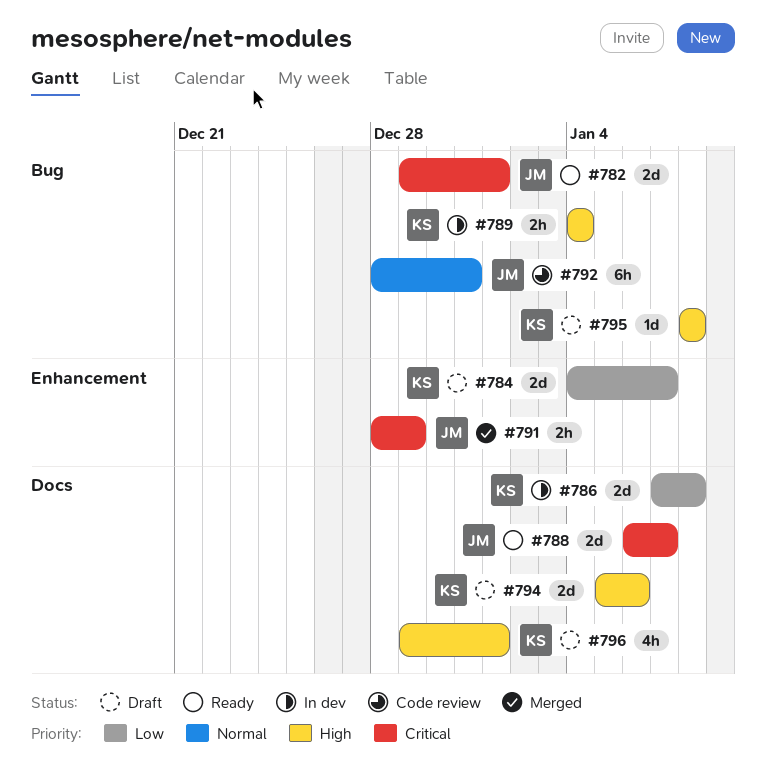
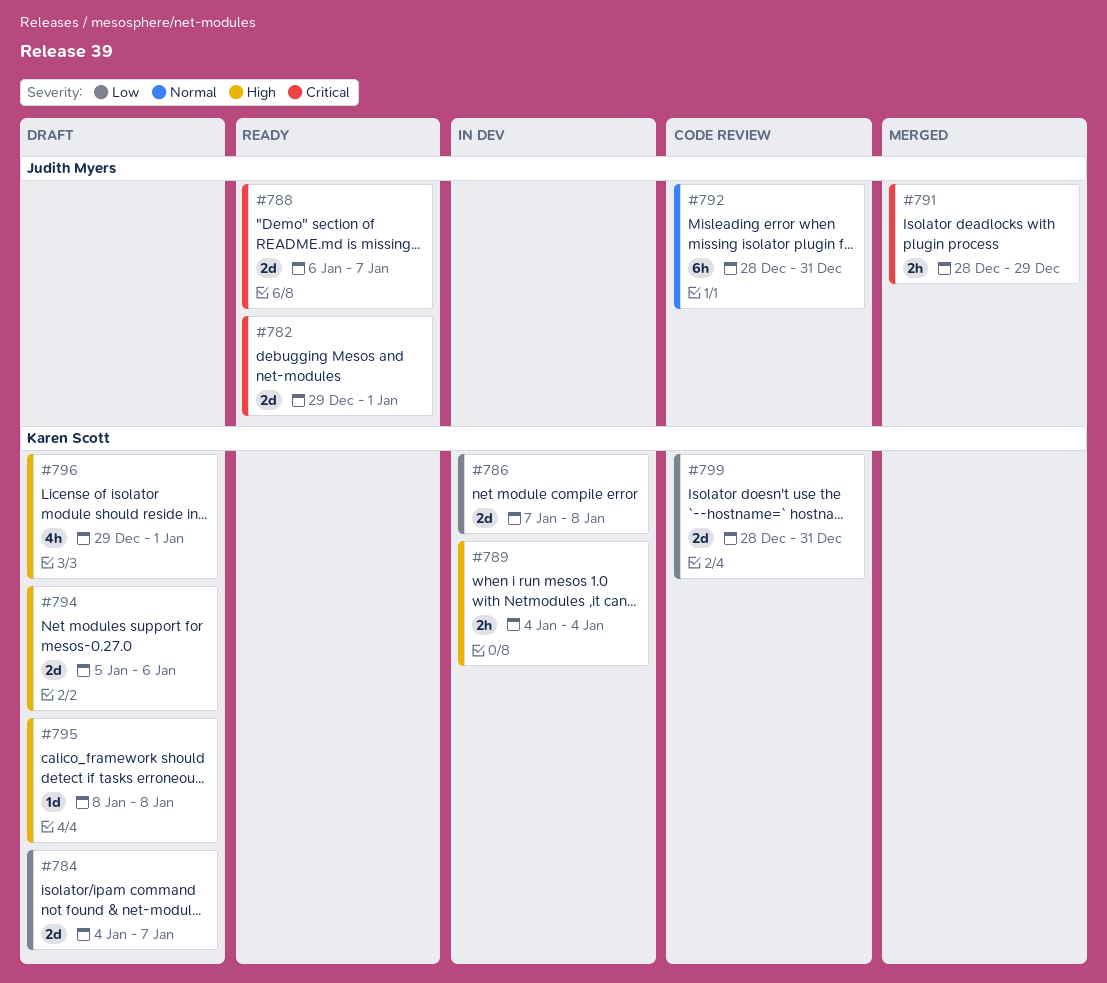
#799: none -> present

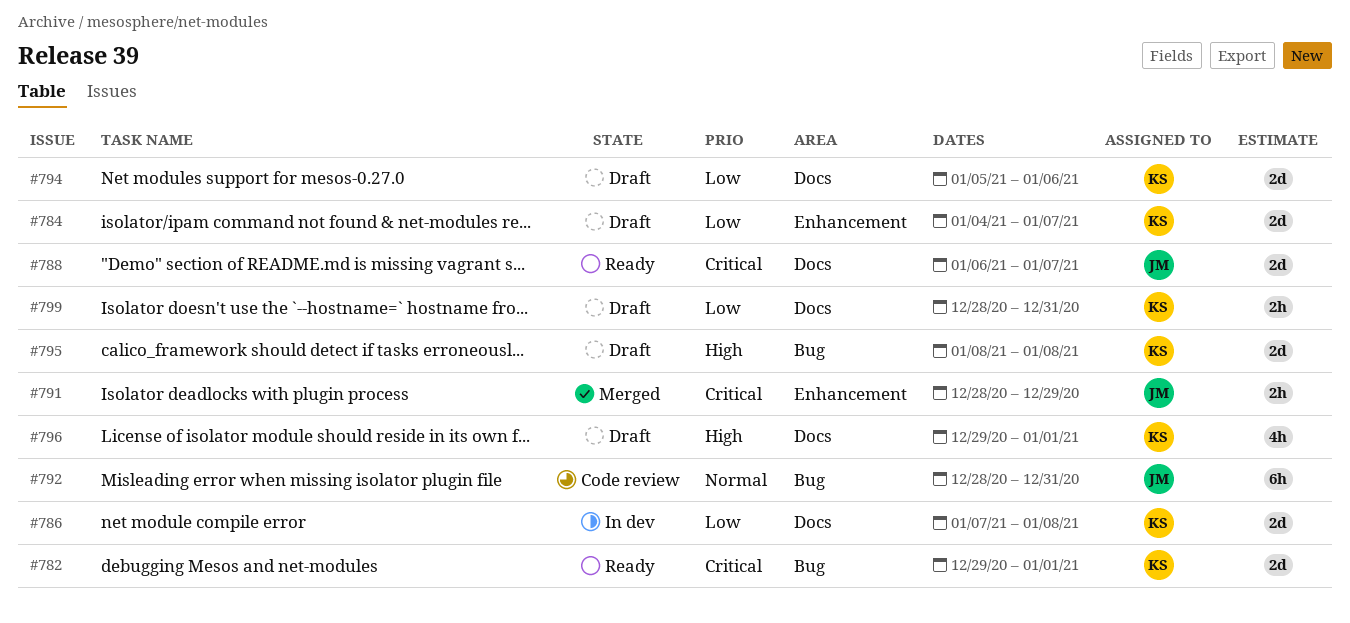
#782, owner: Judith Myers -> Karen Scott
#789: present -> none
#794, priority: High -> Low
#795, estimate: 1d -> 2d
#799, status: Code review -> Draft
#799, estimate: 2d -> 2h

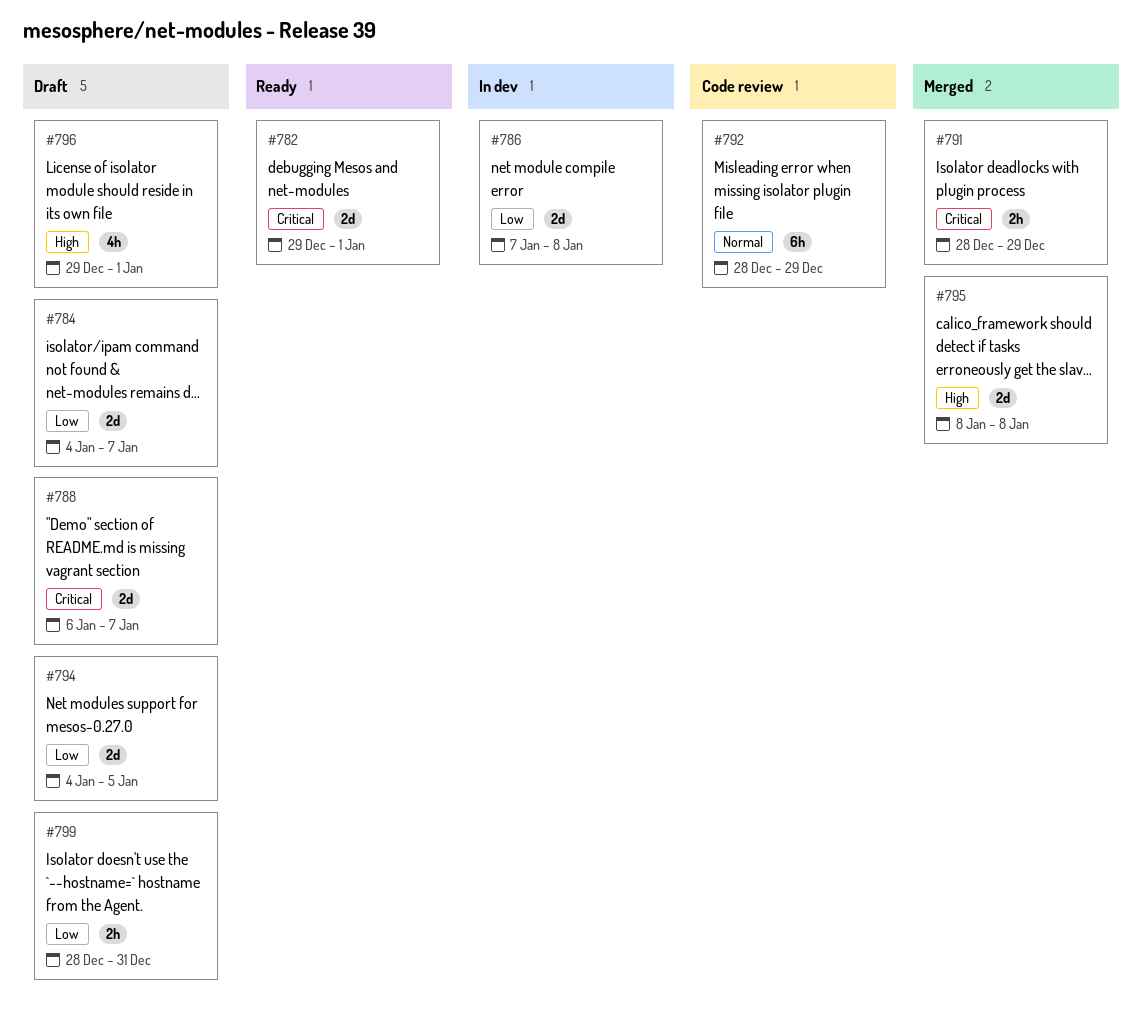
#788, status: Ready -> Draft
#792, due: Dec 31 -> Dec 29
#794, start: Jan 5 -> Jan 4
#794, due: Jan 6 -> Jan 5
#795, status: Draft -> Merged

